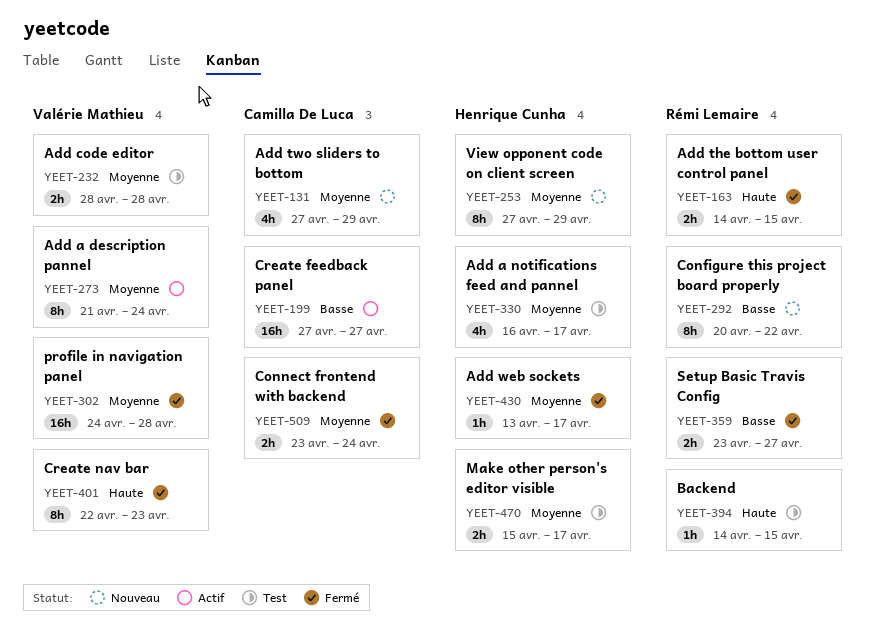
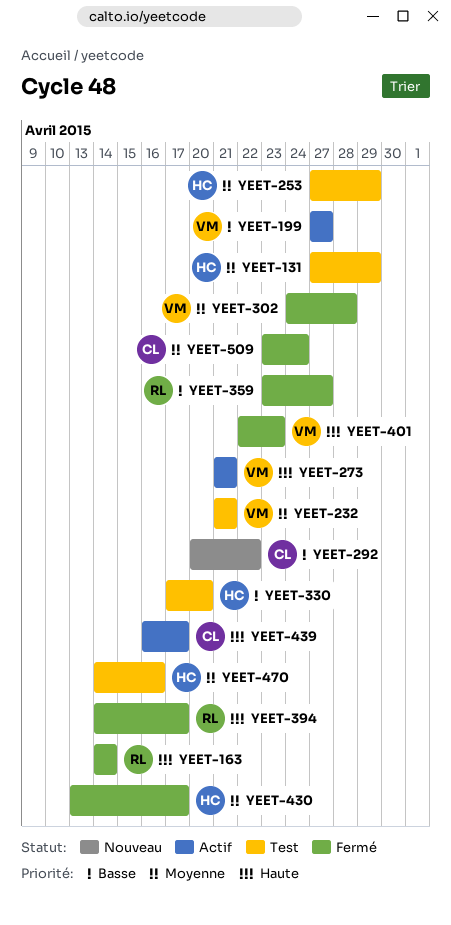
YEET-131, status: Nouveau -> Test
YEET-131, owner: Camilla De Luca -> Henrique Cunha
YEET-163, due: Apr 15 -> Apr 14
YEET-199, owner: Camilla De Luca -> Valérie Mathieu
YEET-232, start: Apr 28 -> Apr 21
YEET-232, due: Apr 28 -> Apr 21
YEET-253, status: Nouveau -> Test
YEET-273, priority: Moyenne -> Haute
YEET-273, due: Apr 24 -> Apr 21
YEET-292, owner: Rémi Lemaire -> Camilla De Luca
YEET-330, priority: Moyenne -> Basse
YEET-330, start: Apr 16 -> Apr 17
YEET-330, due: Apr 17 -> Apr 20
YEET-394, status: Test -> Fermé
YEET-394, due: Apr 15 -> Apr 17
YEET-439: none -> present
YEET-470, start: Apr 15 -> Apr 14
YEET-470, due: Apr 17 -> Apr 16

